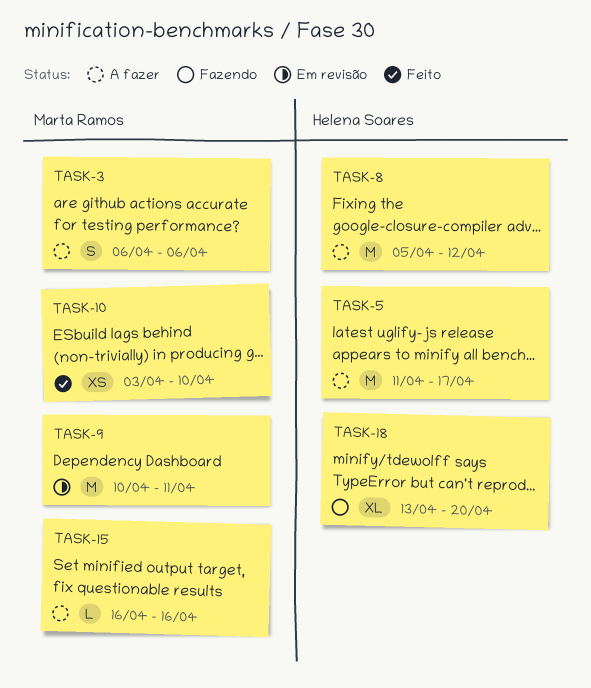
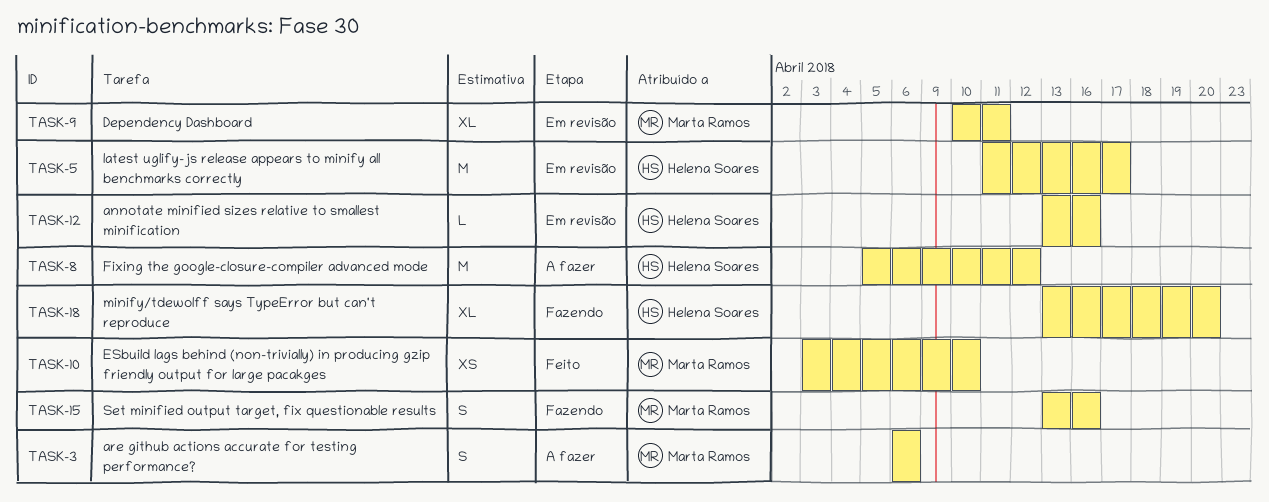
TASK-5, status: A fazer -> Em revisão
TASK-9, estimate: M -> XL
TASK-12: none -> present
TASK-15, status: A fazer -> Fazendo
TASK-15, estimate: L -> S
TASK-15, start: Apr 16 -> Apr 13

